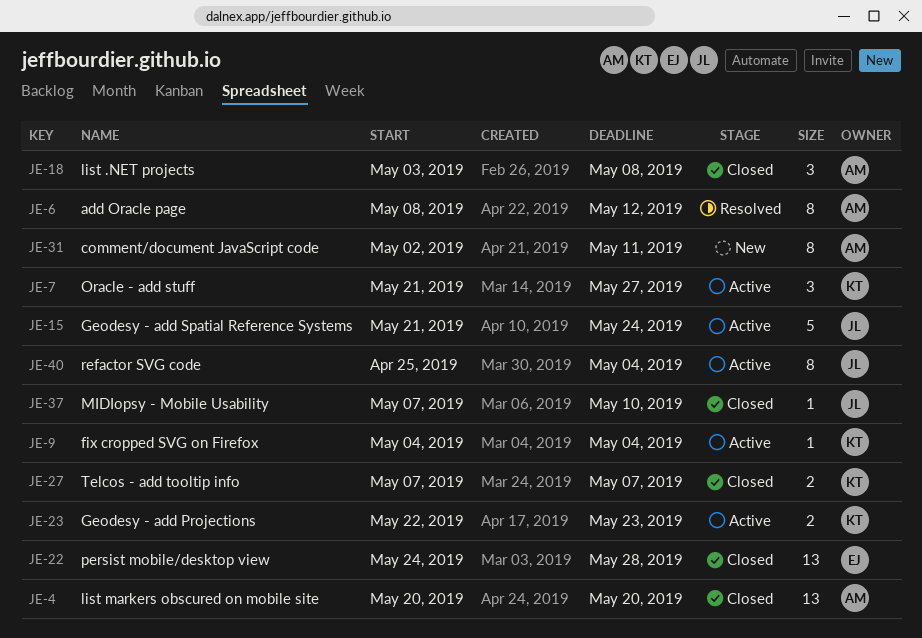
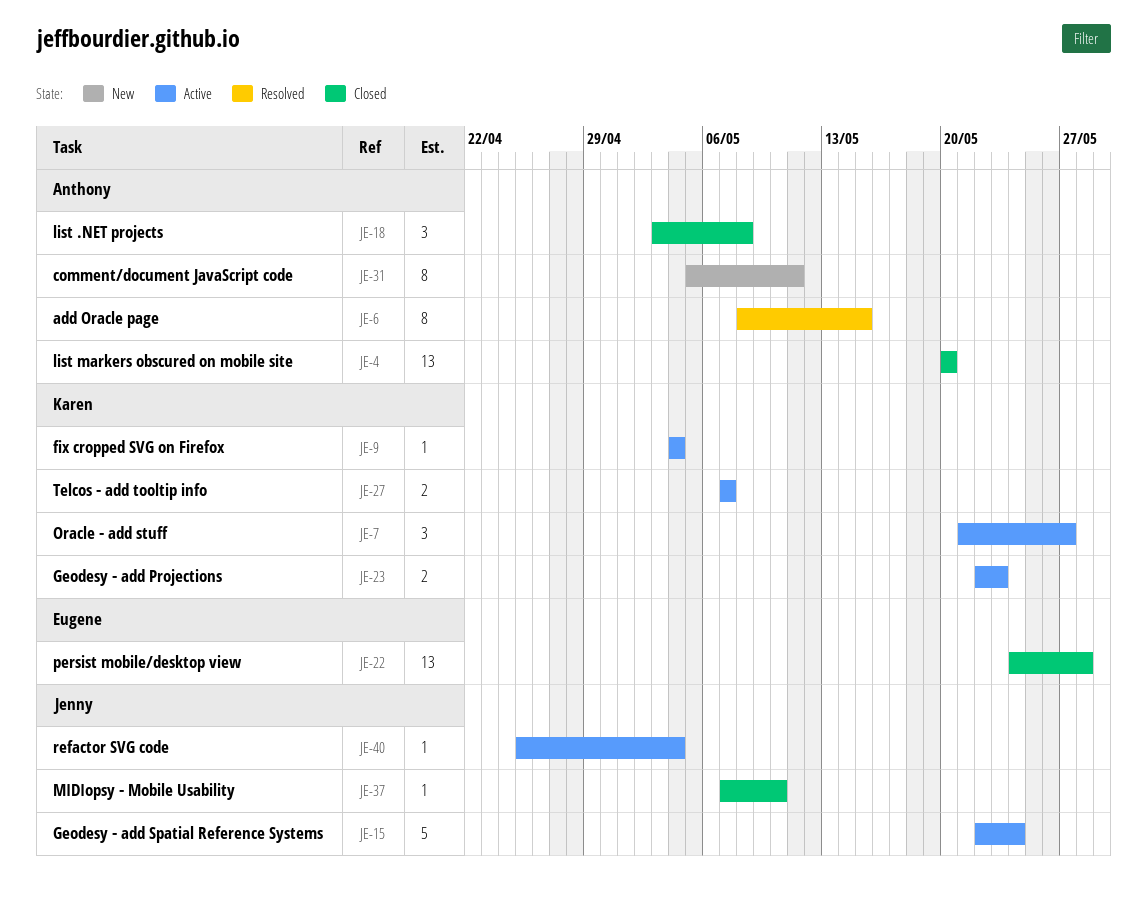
JE-6, due: May 12 -> May 15
JE-15, start: May 21 -> May 22
JE-27, status: Closed -> Active
JE-31, start: May 2 -> May 5
JE-40, estimate: 8 -> 1

